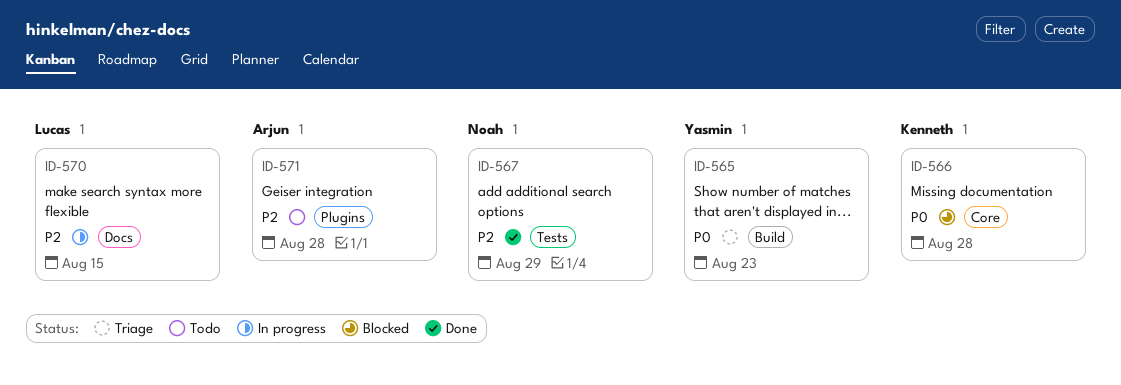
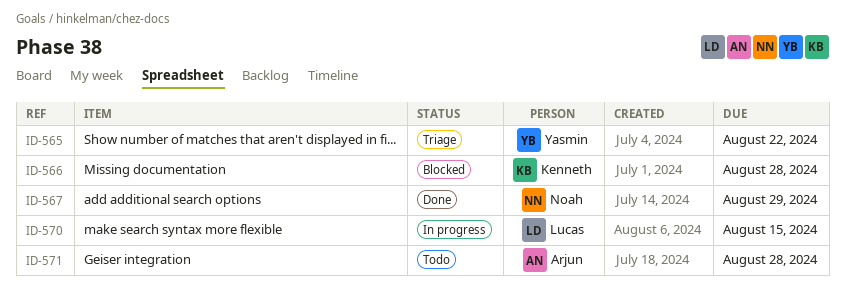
ID-565, due: Aug 23 -> Aug 22

